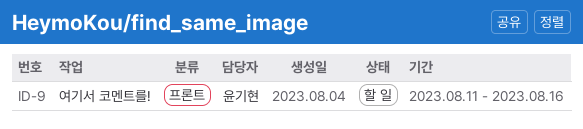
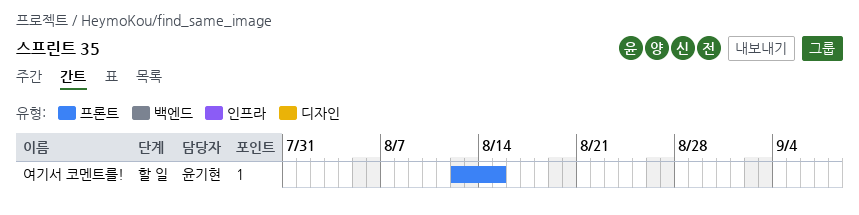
여기서 코멘트를!, start: Aug 11 -> Aug 12
여기서 코멘트를!, due: Aug 16 -> Aug 15

